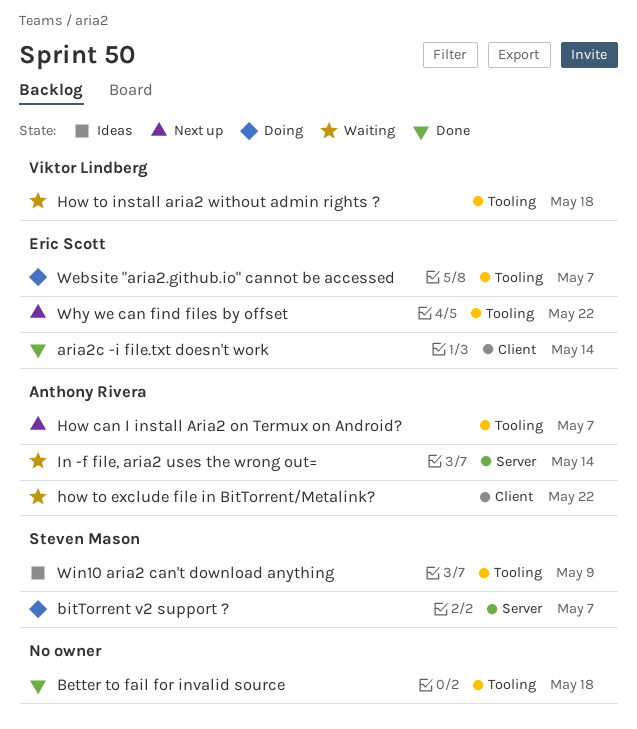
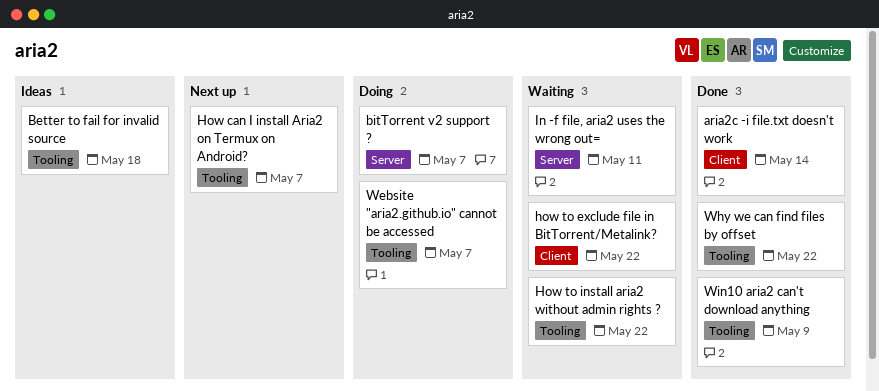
Better to fail for invalid source, status: Done -> Ideas
How to install aria2 without admin rights ?, due: May 18 -> May 22
In -f file, aria2 uses the wrong out=, due: May 14 -> May 11
Why we can find files by offset, status: Next up -> Done
Win10 aria2 can't download anything, status: Ideas -> Done

